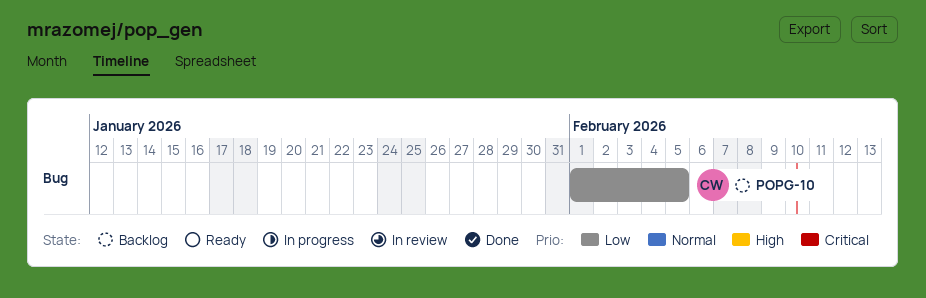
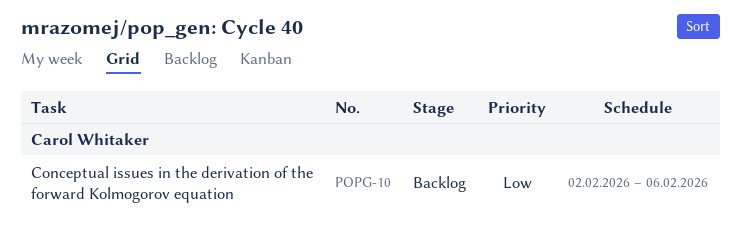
POPG-10, start: Feb 1 -> Feb 2
POPG-10, due: Feb 5 -> Feb 6

